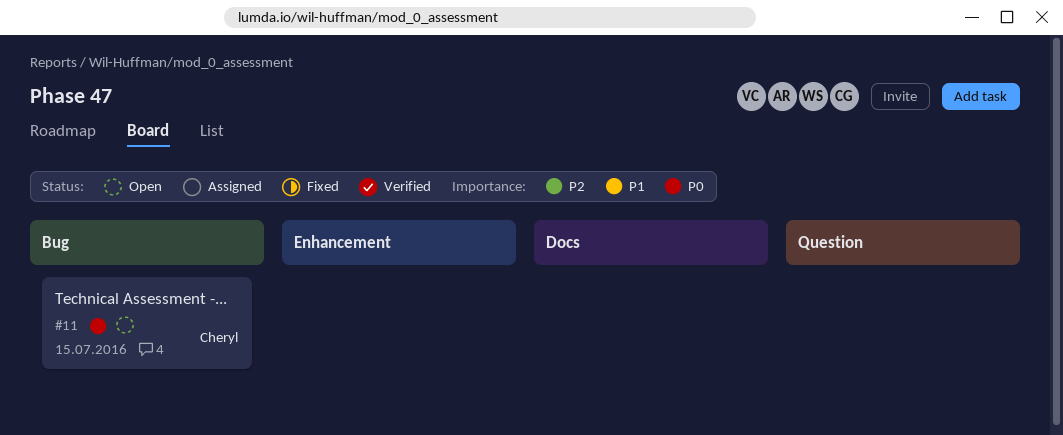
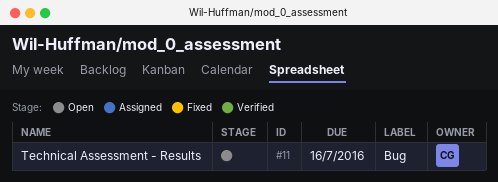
#11, due: Jul 15 -> Jul 16

